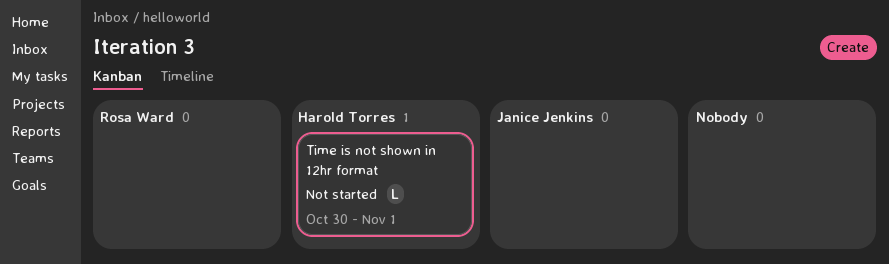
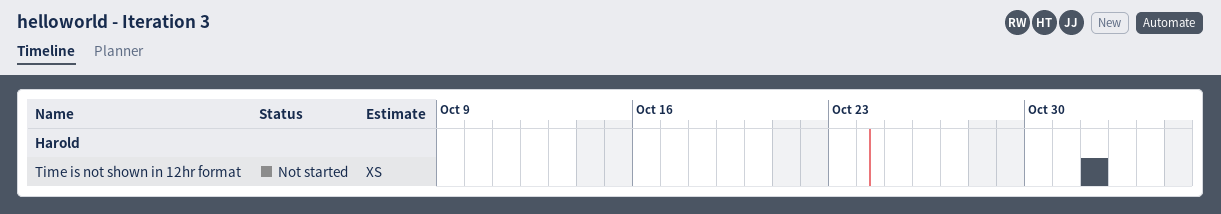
Time is not shown in 12hr format, estimate: L -> XS
Time is not shown in 12hr format, start: Oct 30 -> Nov 1

